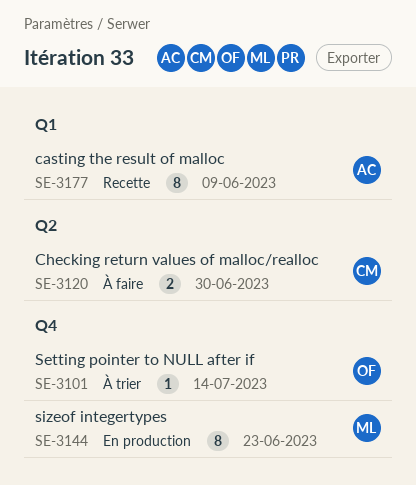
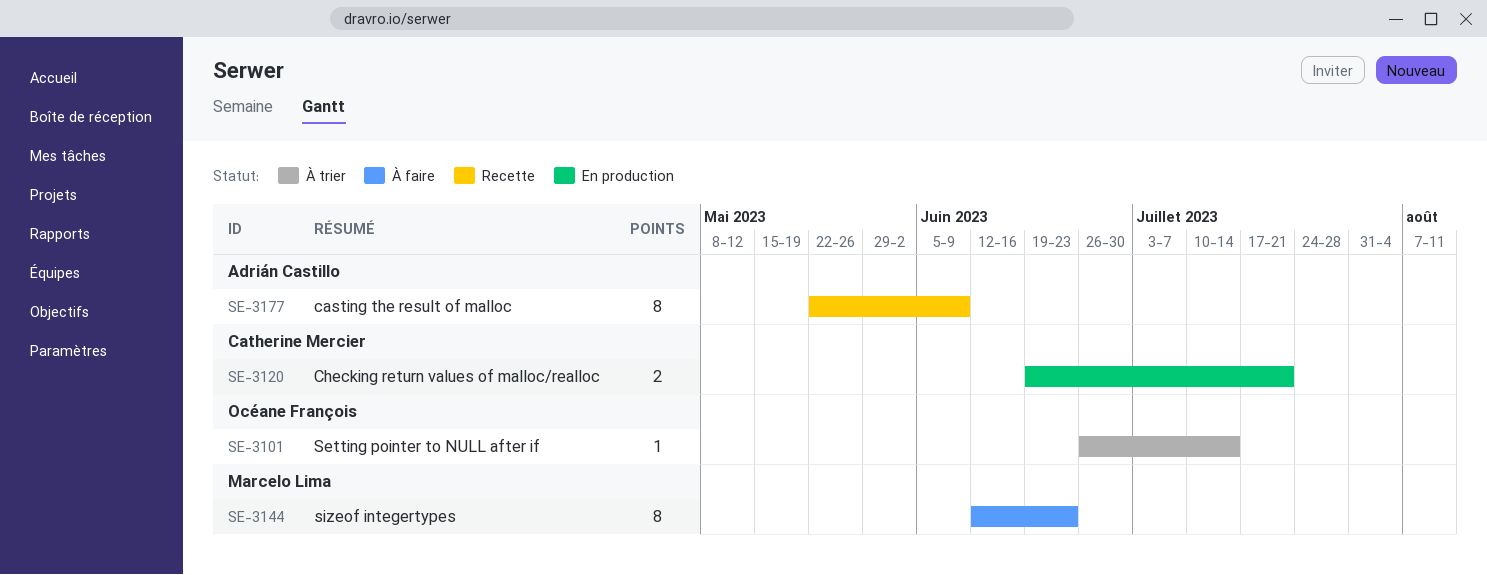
SE-3120, status: À faire -> En production
SE-3120, due: Jun 30 -> Jul 21
SE-3144, status: En production -> À faire

